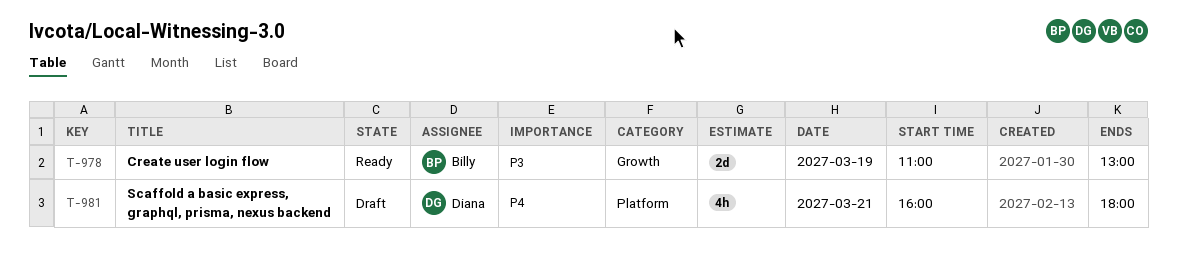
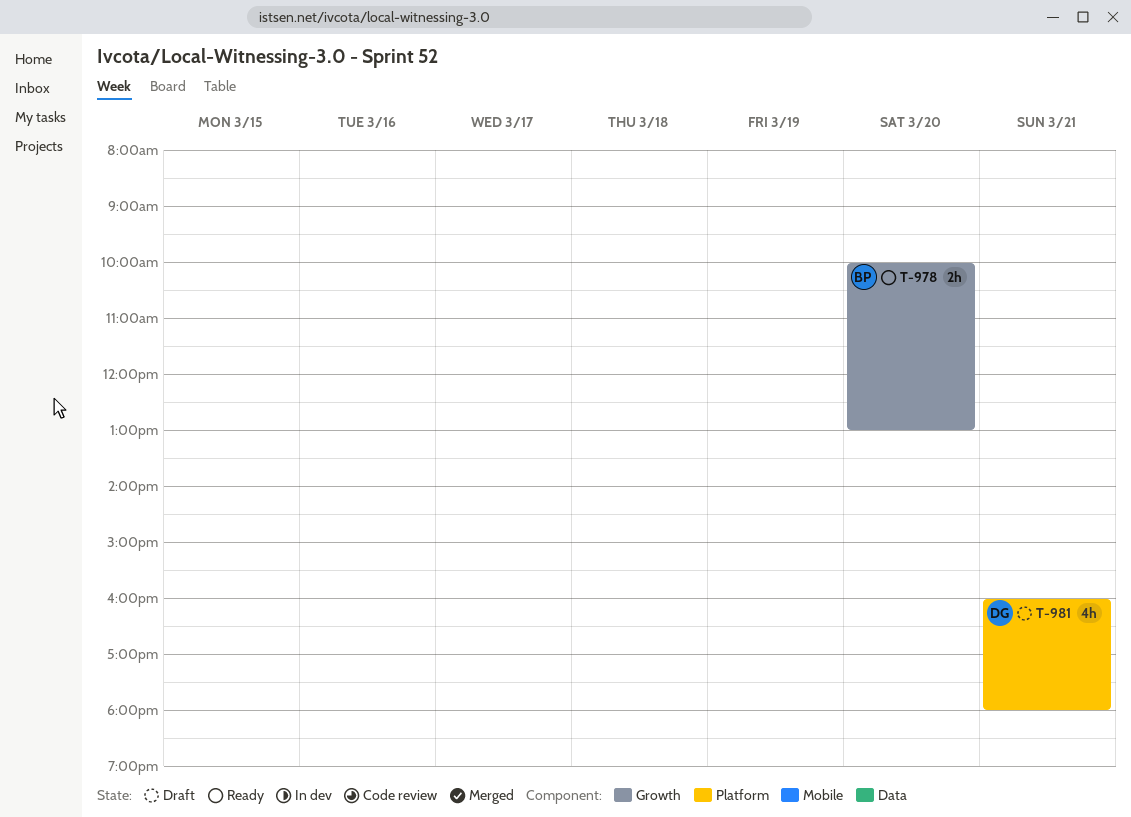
T-978, estimate: 2d -> 2h
T-978, day: Mar 19 -> Mar 20
T-978, begins: 11:00 -> 10:00

